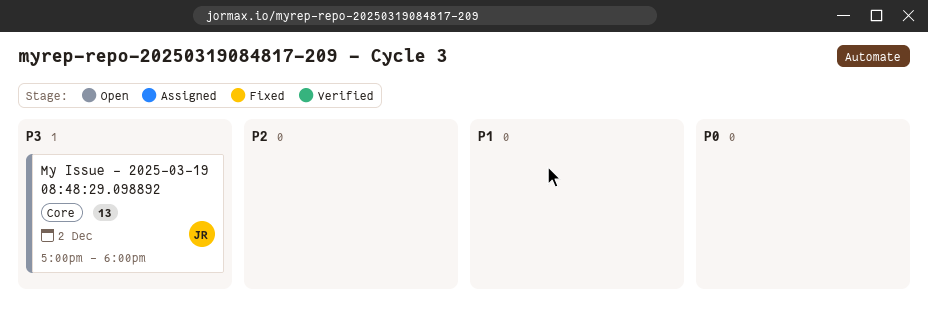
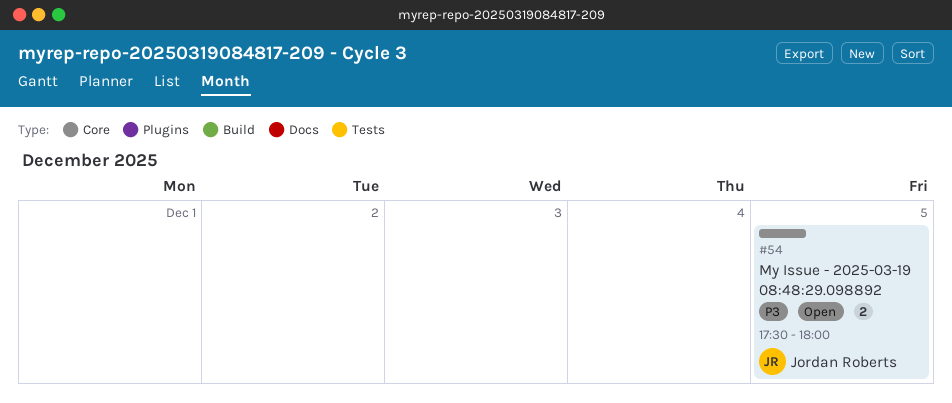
My Issue - 2025-03-19 08:48:29.098892, estimate: 13 -> 2
My Issue - 2025-03-19 08:48:29.098892, day: Dec 2 -> Dec 5
My Issue - 2025-03-19 08:48:29.098892, begins: 17:00 -> 17:30

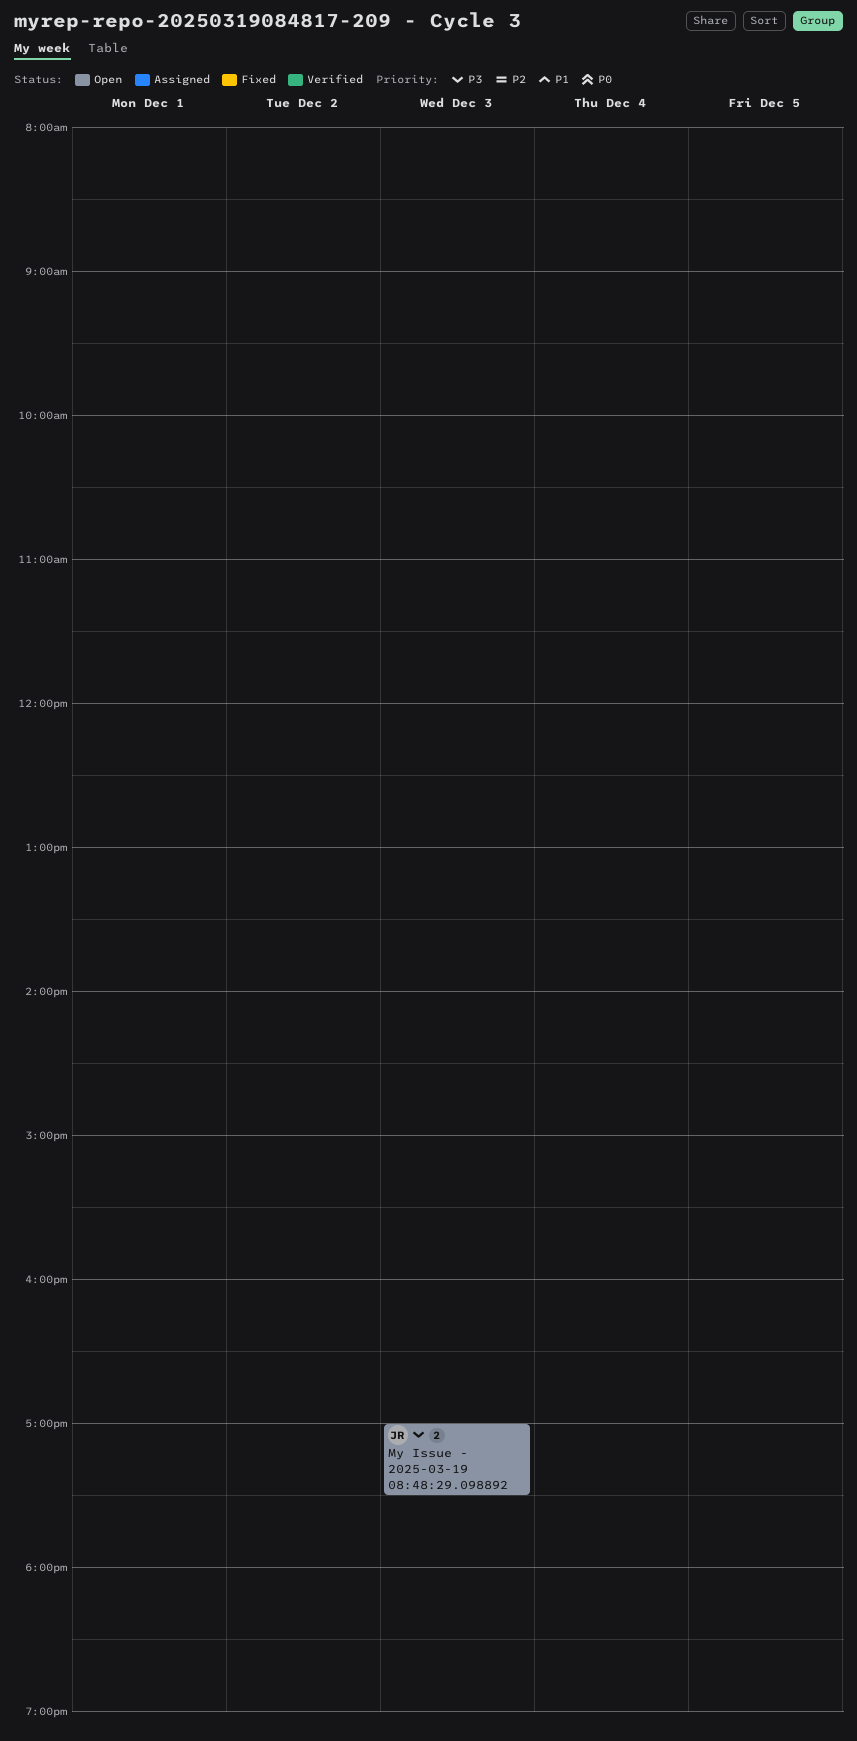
My Issue - 2025-03-19 08:48:29.098892, day: Dec 5 -> Dec 3
My Issue - 2025-03-19 08:48:29.098892, begins: 17:30 -> 17:00
My Issue - 2025-03-19 08:48:29.098892, ends: 18:00 -> 17:30

